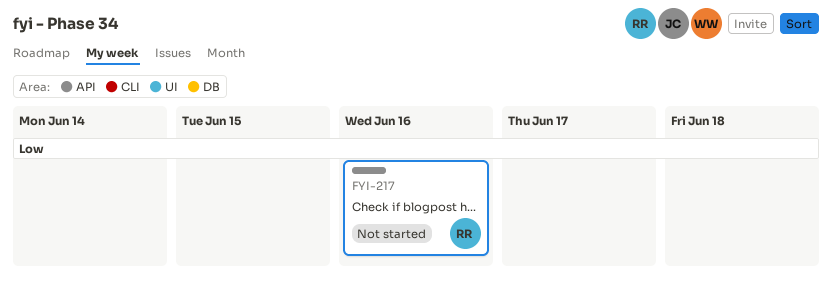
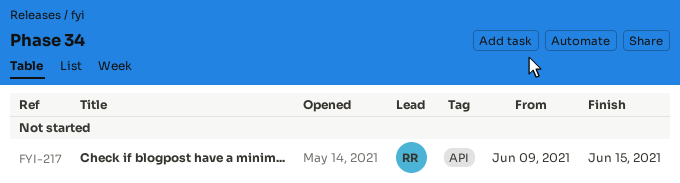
FYI-217, due: Jun 16 -> Jun 15

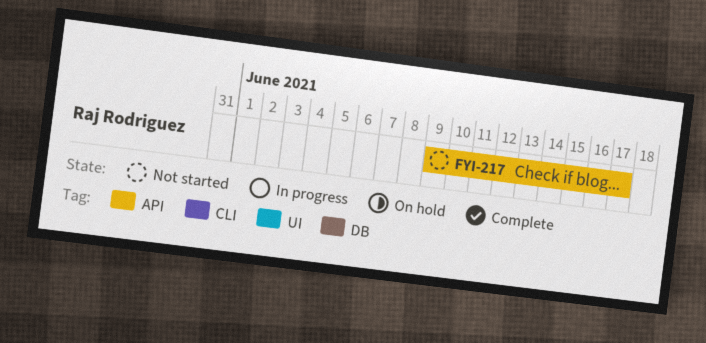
FYI-217, due: Jun 15 -> Jun 17

